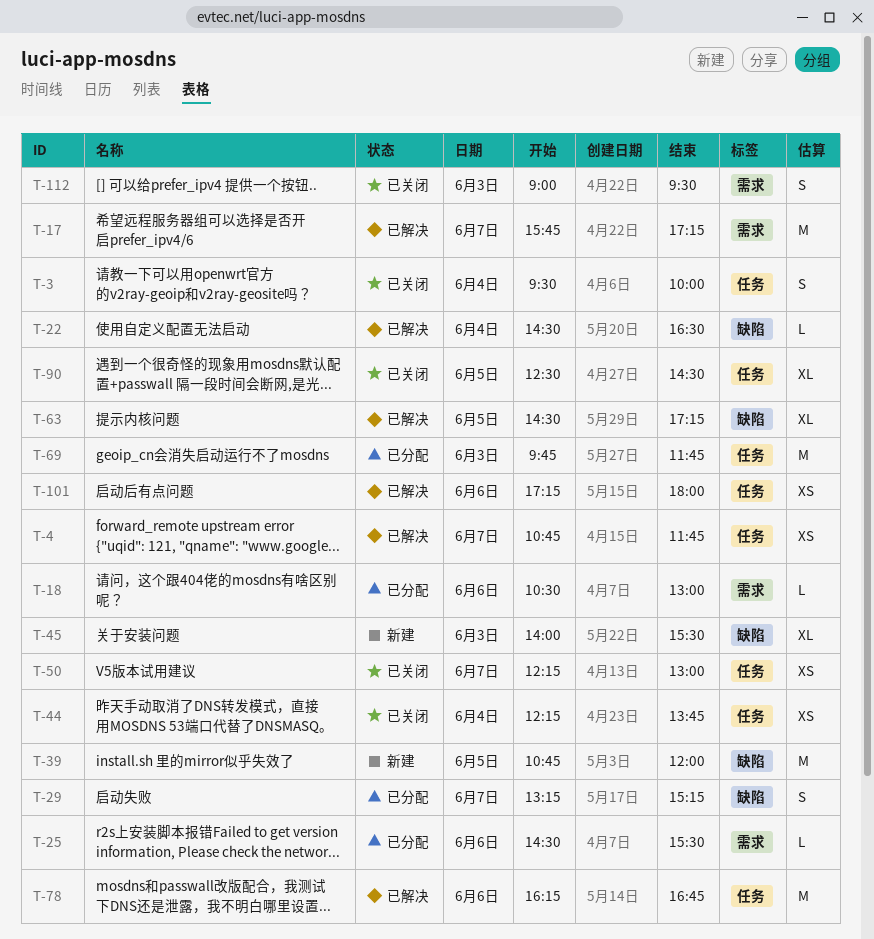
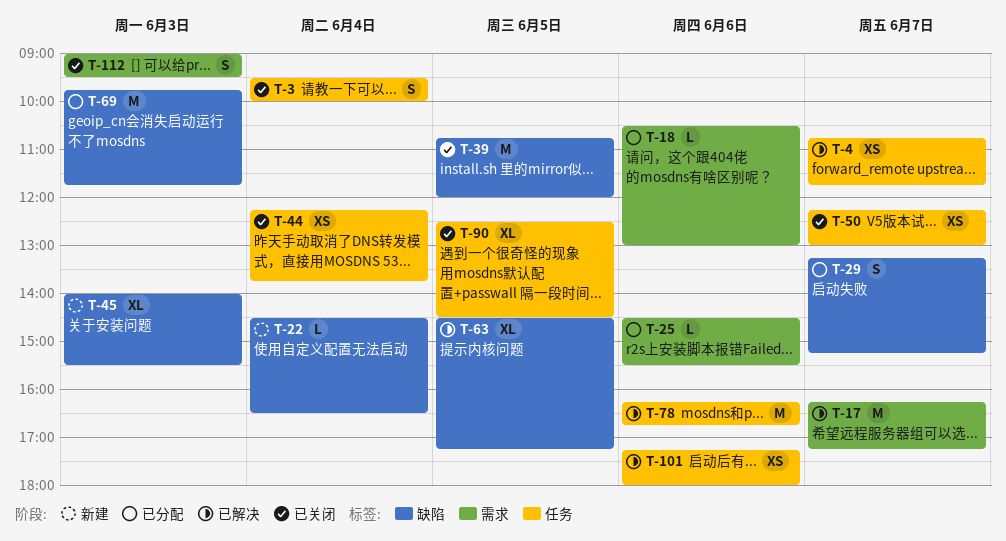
T-17, begins: 15:45 -> 16:15
T-22, status: 已解决 -> 新建
T-39, status: 新建 -> 已关闭
T-69, label: 任务 -> 缺陷

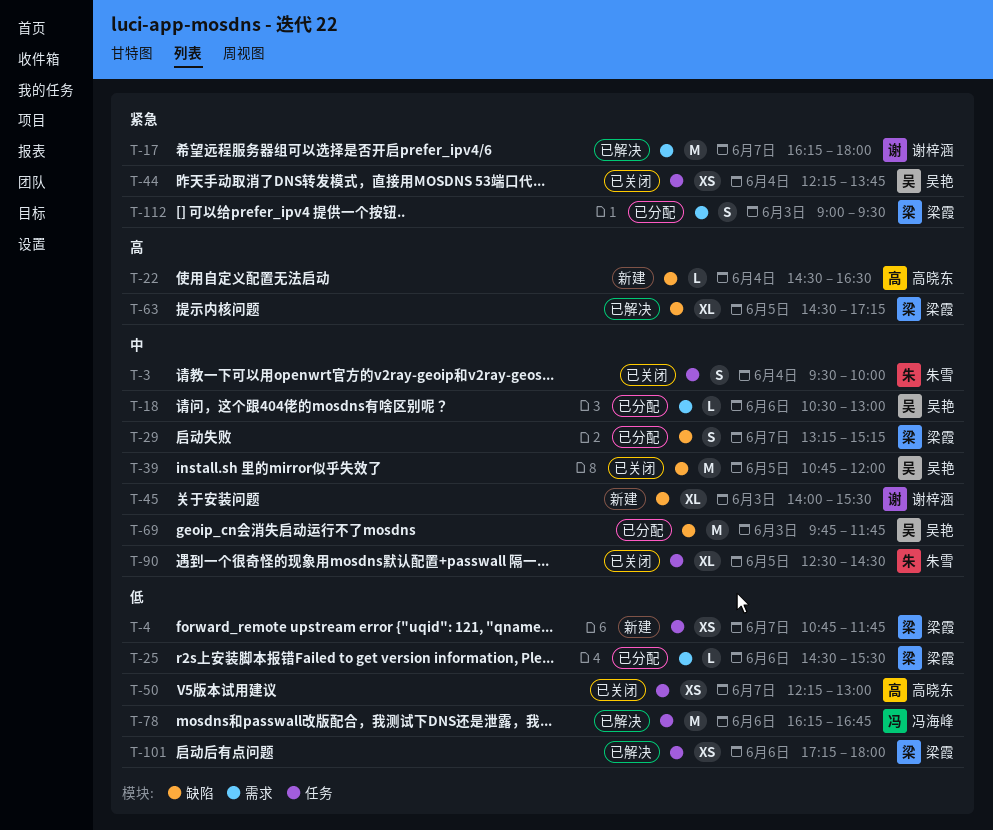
T-4, status: 已解决 -> 新建
T-17, ends: 17:15 -> 18:00
T-112, status: 已关闭 -> 已分配

